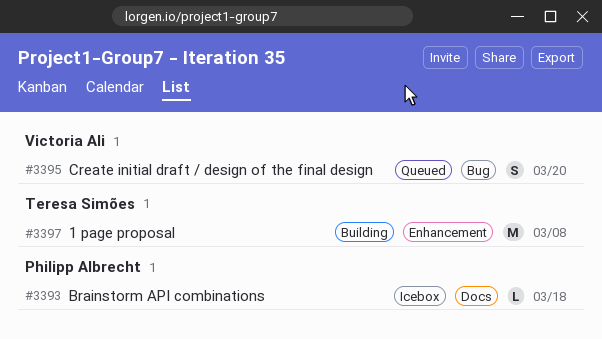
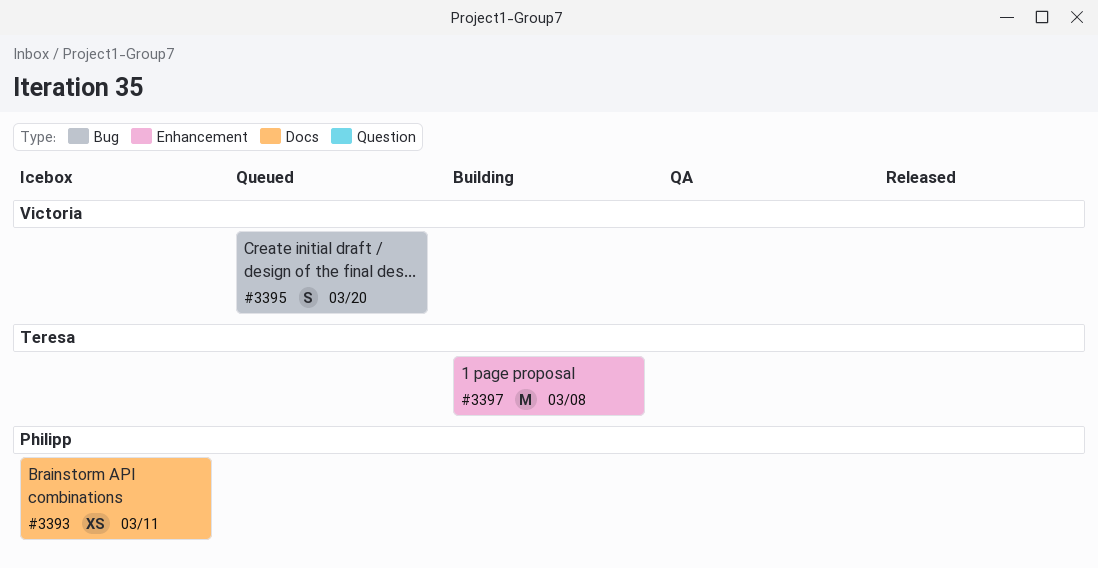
#3393, estimate: L -> XS
#3393, due: Mar 18 -> Mar 11

